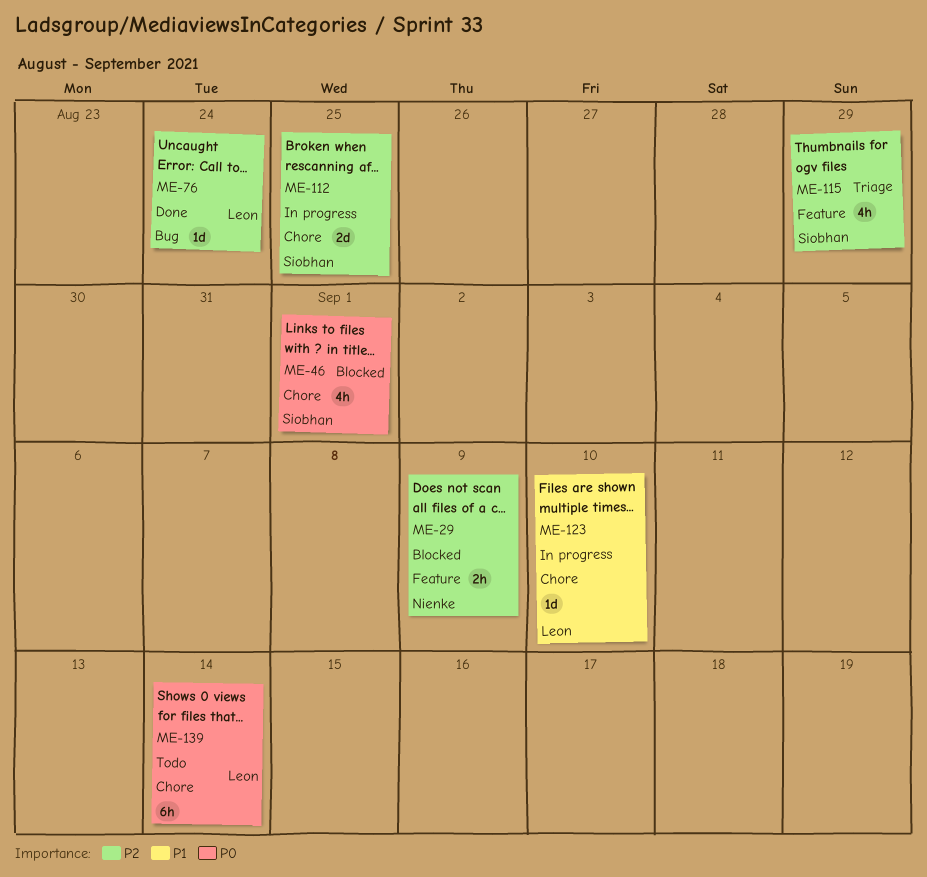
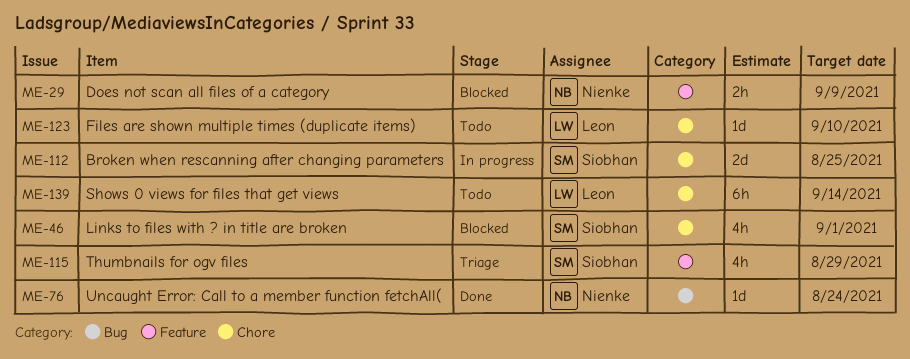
ME-76, owner: Leon -> Nienke
ME-123, status: In progress -> Todo

